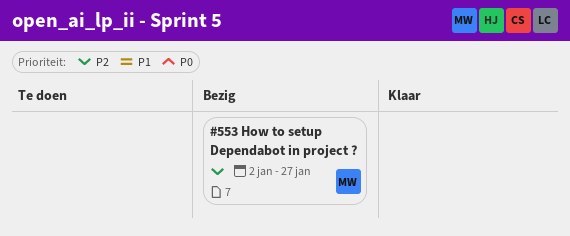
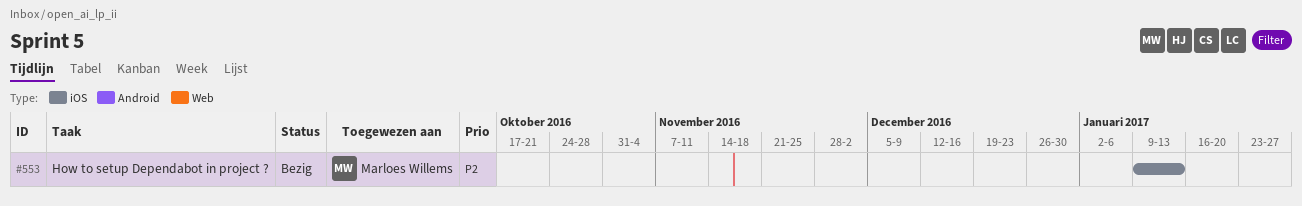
#553, start: Jan 2 -> Jan 9
#553, due: Jan 27 -> Jan 13

